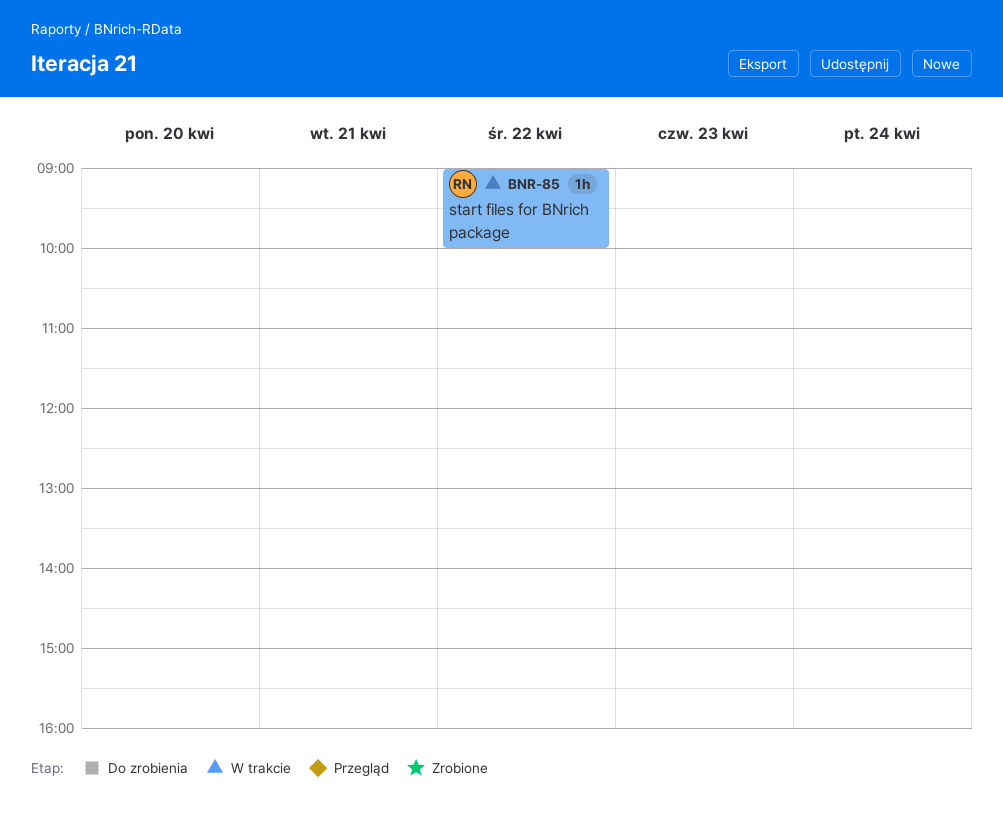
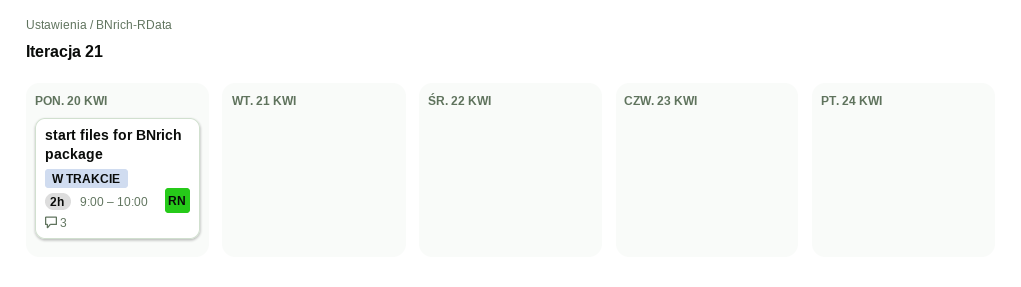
start files for BNrich package, estimate: 1h -> 2h
start files for BNrich package, day: Apr 22 -> Apr 20

